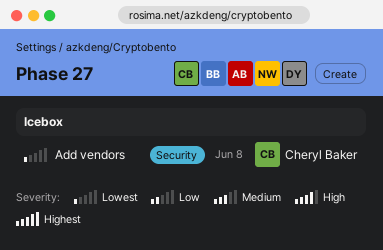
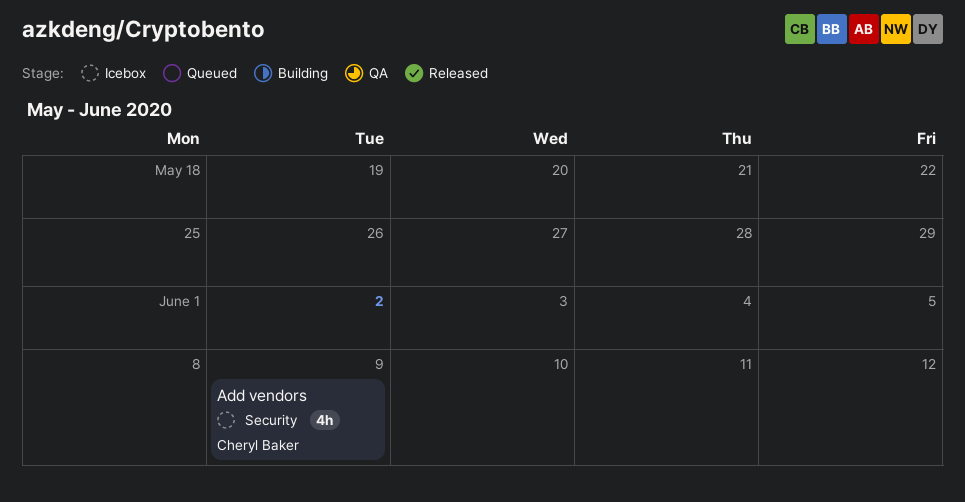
Add vendors, due: Jun 8 -> Jun 9

